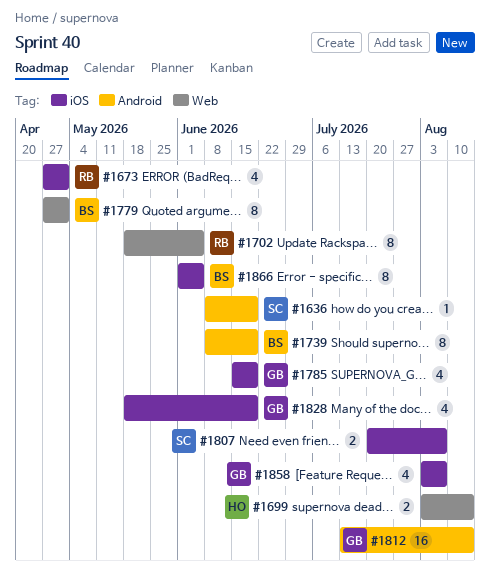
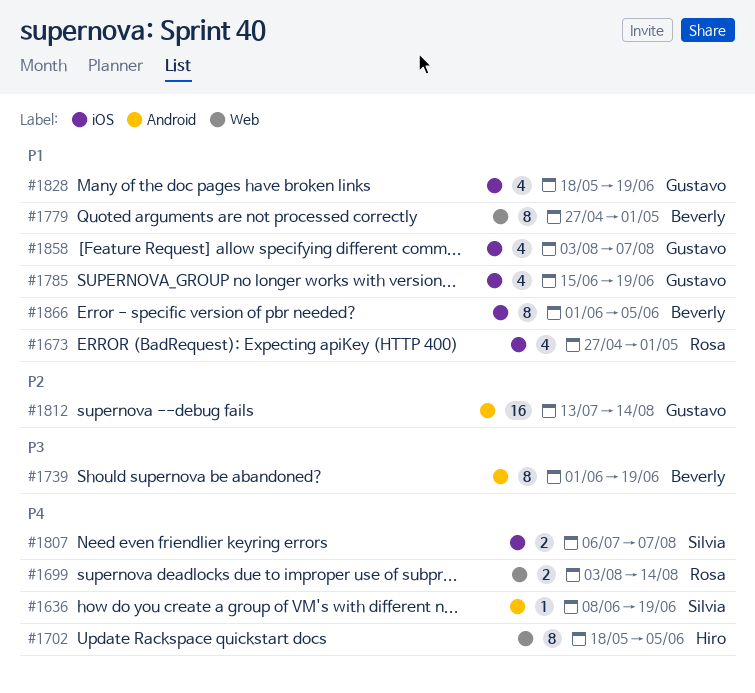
#1699, owner: Hiro -> Rosa
#1702, owner: Rosa -> Hiro
#1739, start: Jun 8 -> Jun 1
#1807, start: Jul 20 -> Jul 6

